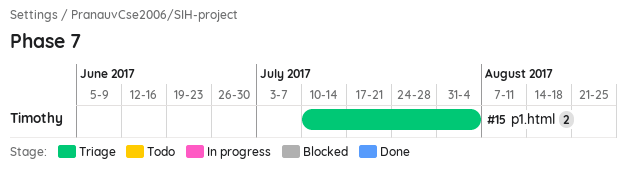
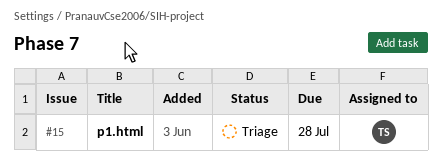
#15, due: Aug 4 -> Jul 28

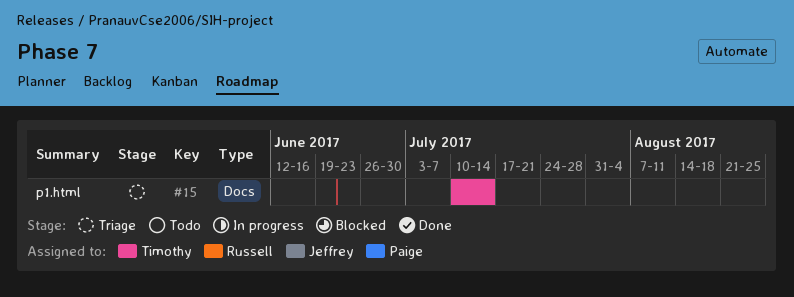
#15, due: Jul 28 -> Jul 14

